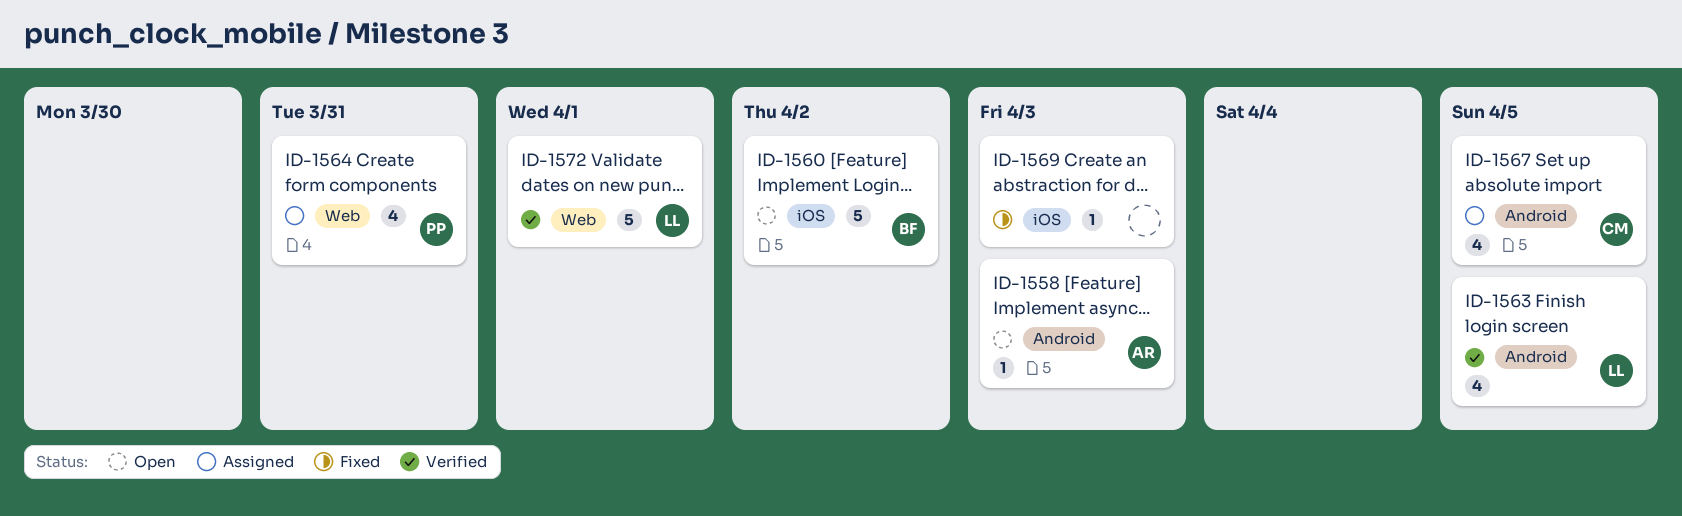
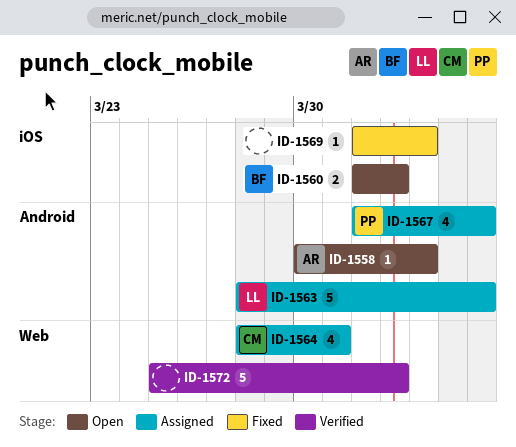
ID-1560, estimate: 5 -> 2
ID-1563, status: Verified -> Assigned
ID-1563, estimate: 4 -> 5
ID-1564, owner: PP -> CM
ID-1567, owner: CM -> PP
ID-1572, owner: LL -> none
ID-1572, due: Apr 1 -> Apr 2

